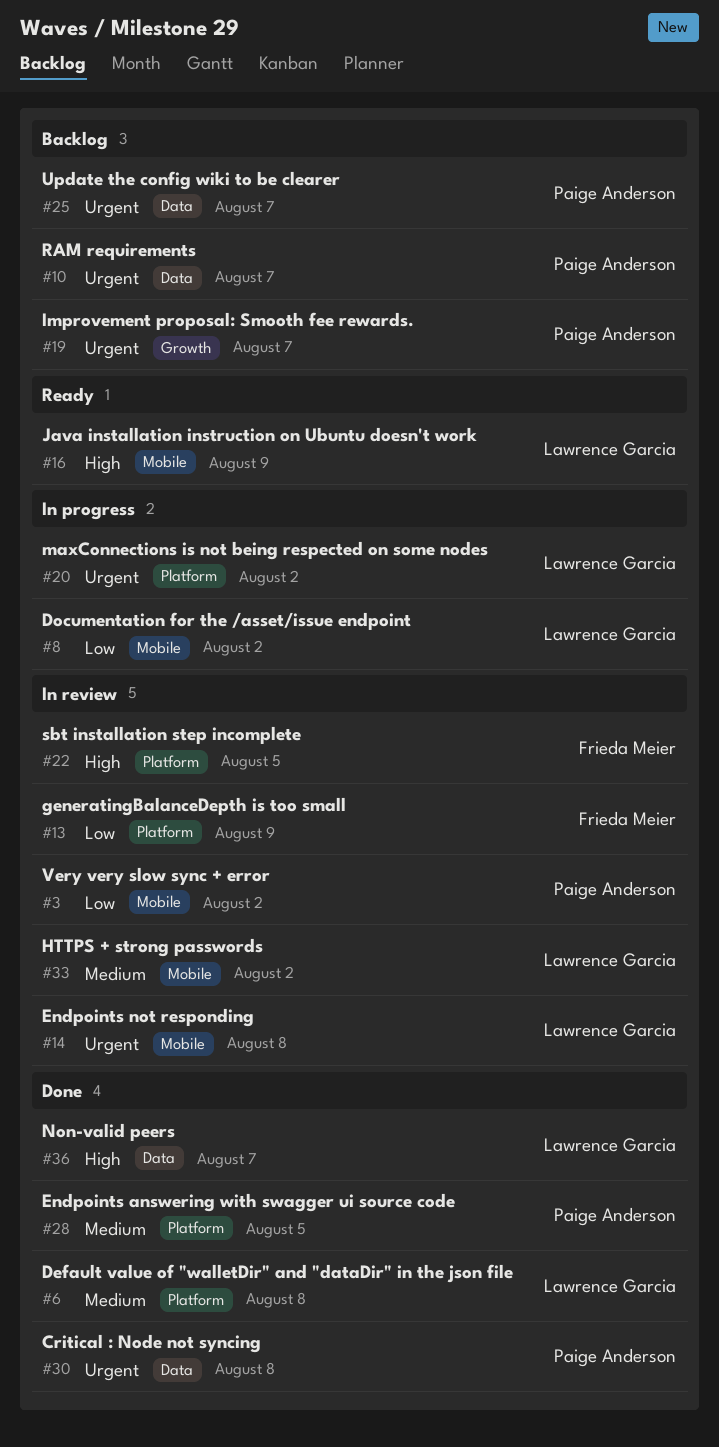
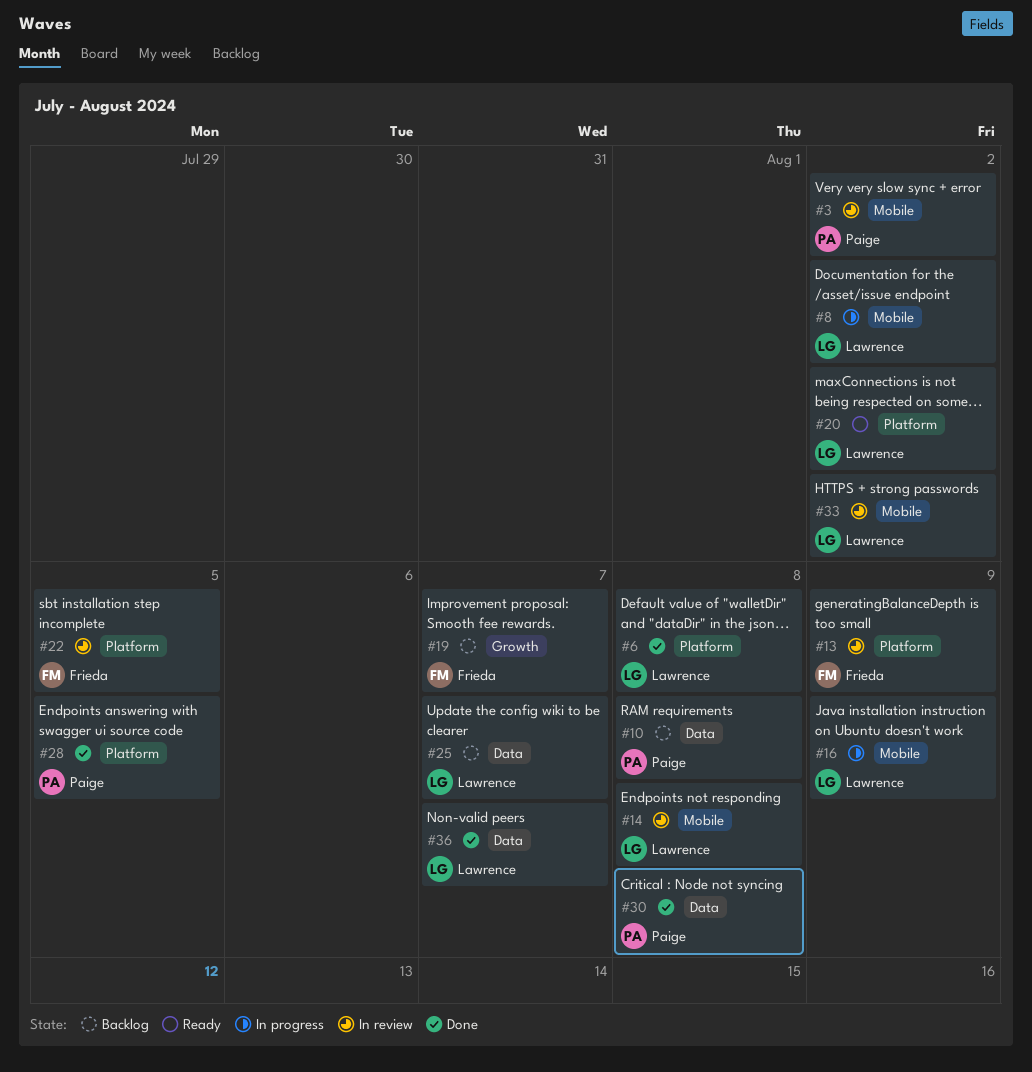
#10, due: Aug 7 -> Aug 8
#16, status: Ready -> In progress
#19, owner: Paige Anderson -> Frieda Meier
#20, status: In progress -> Ready
#25, owner: Paige Anderson -> Lawrence Garcia

